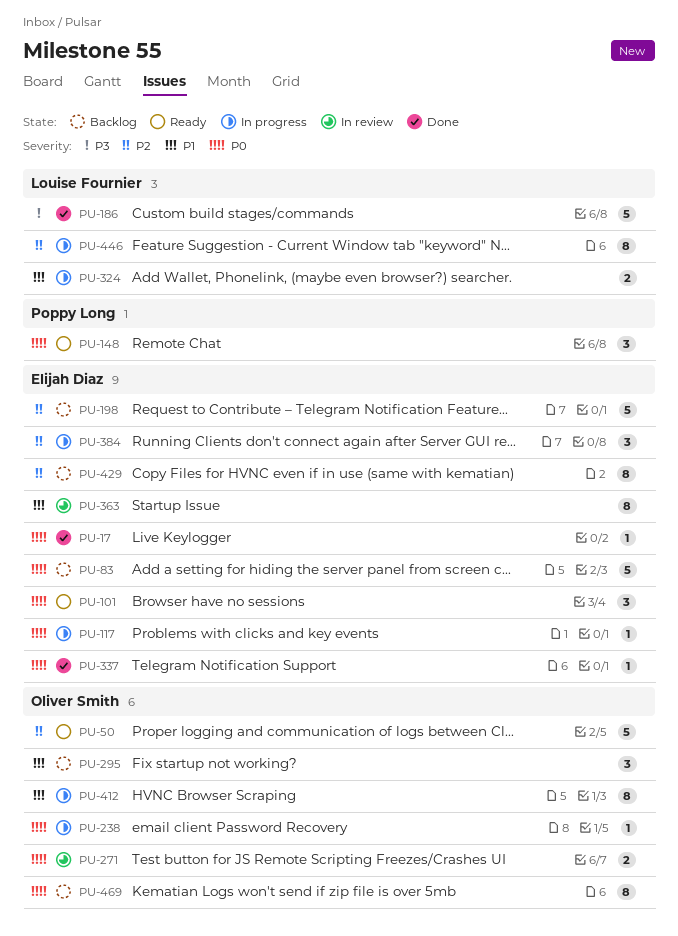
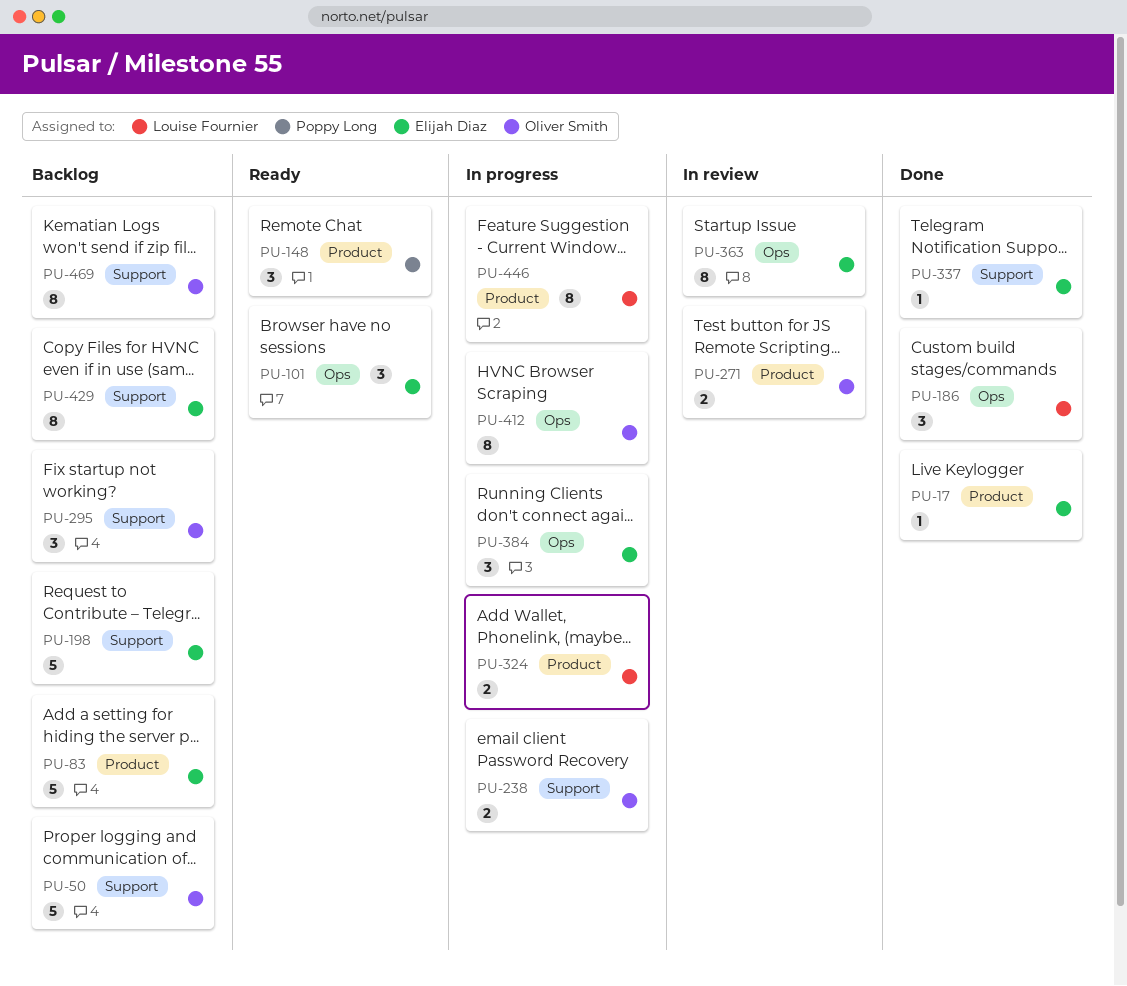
PU-50, status: Ready -> Backlog
PU-117: present -> none
PU-186, estimate: 5 -> 3
PU-238, estimate: 1 -> 2

